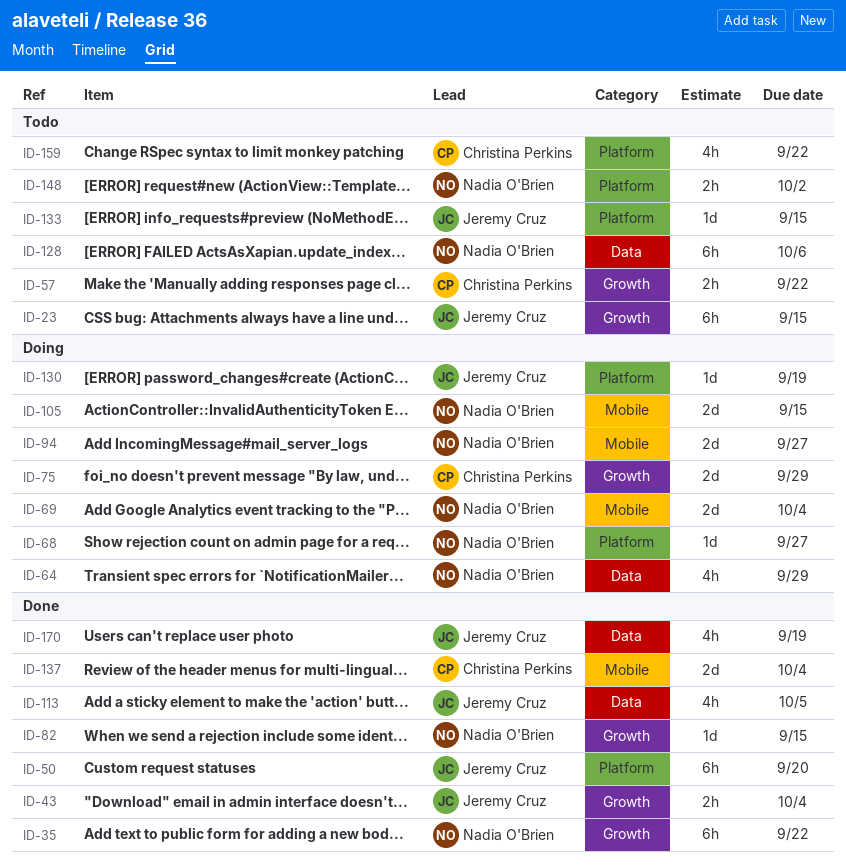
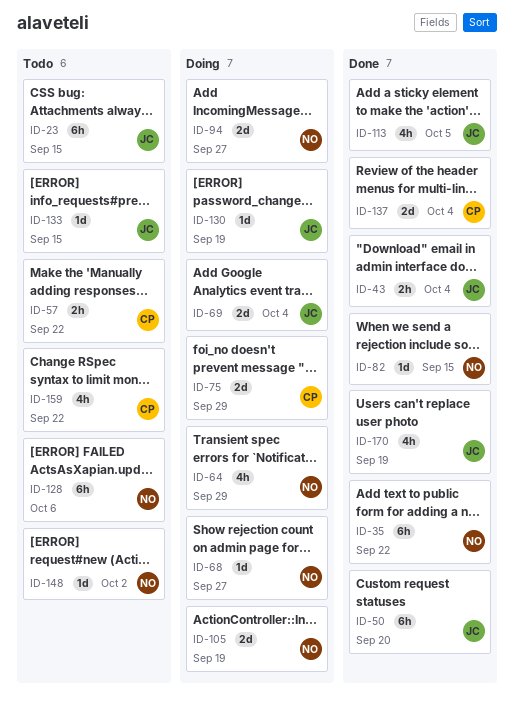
ID-69, owner: Nadia O'Brien -> Jeremy Cruz
ID-105, due: Sep 15 -> Sep 19
ID-148, estimate: 2h -> 1d

